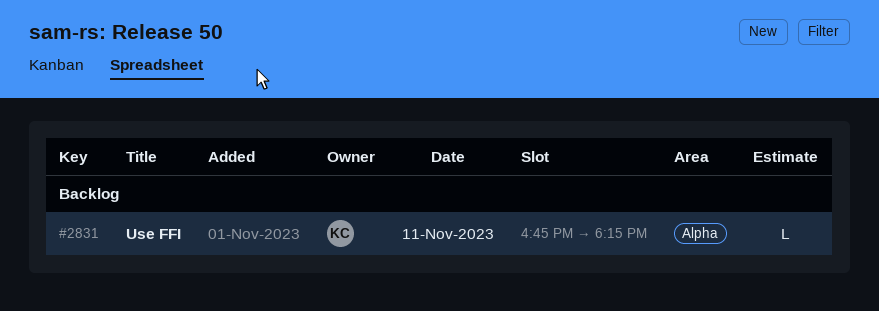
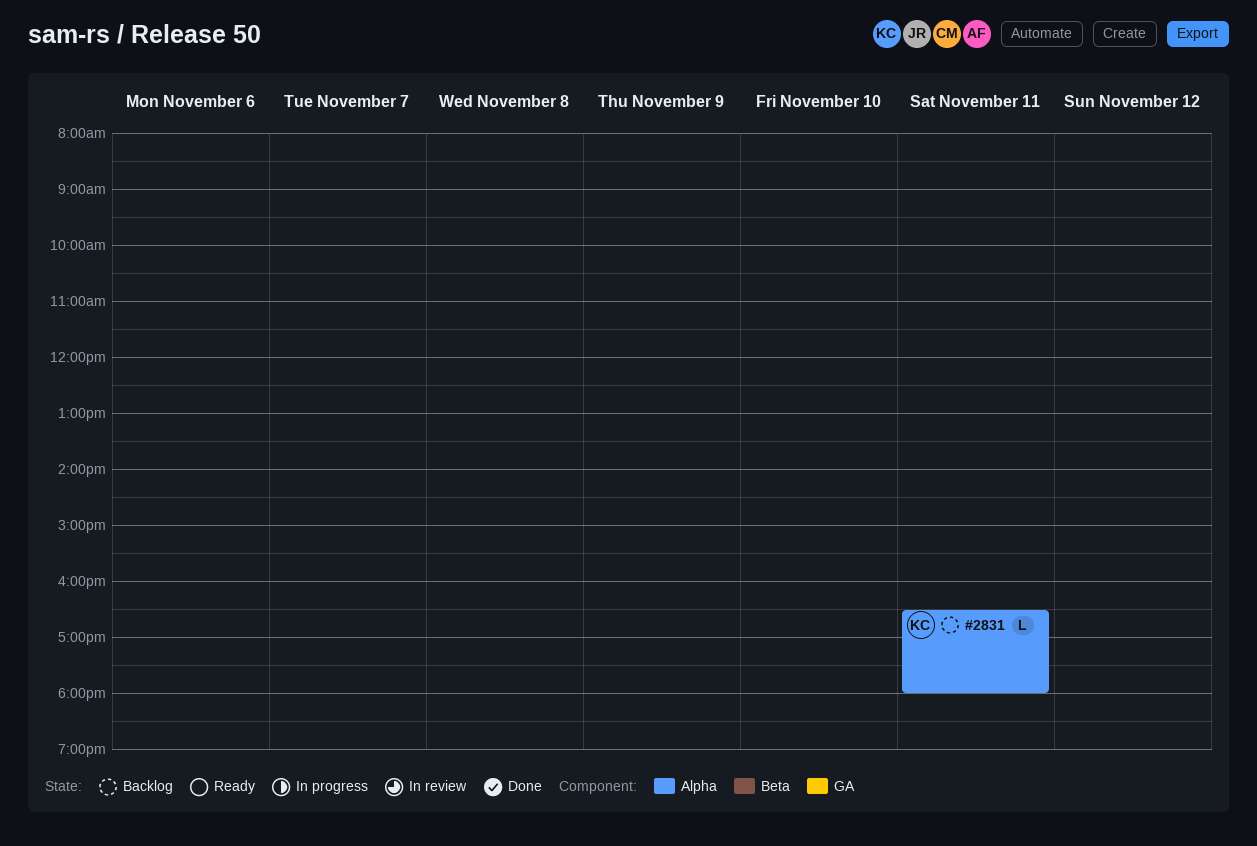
#2831, begins: 16:45 -> 16:30
#2831, ends: 18:15 -> 18:00

